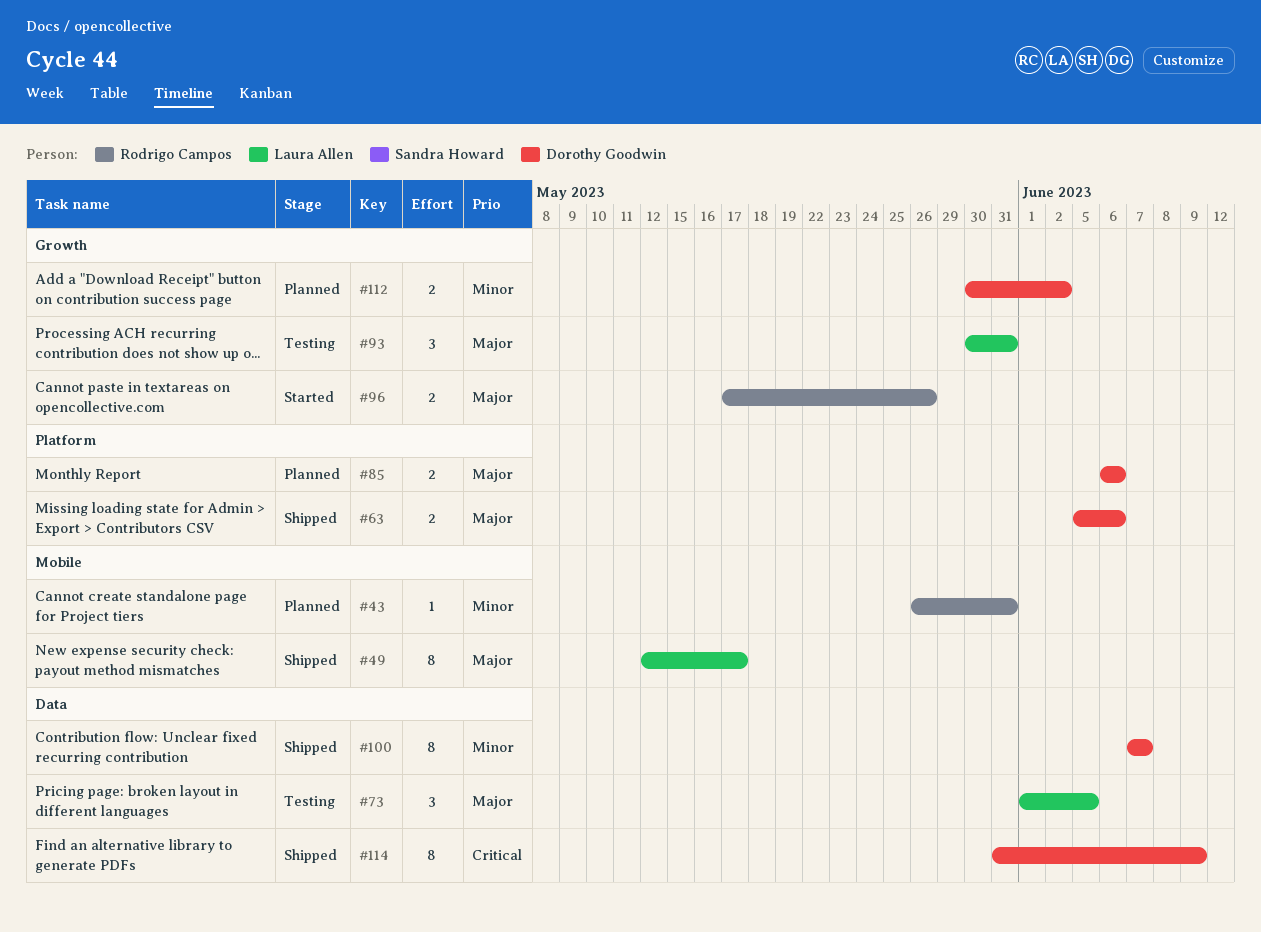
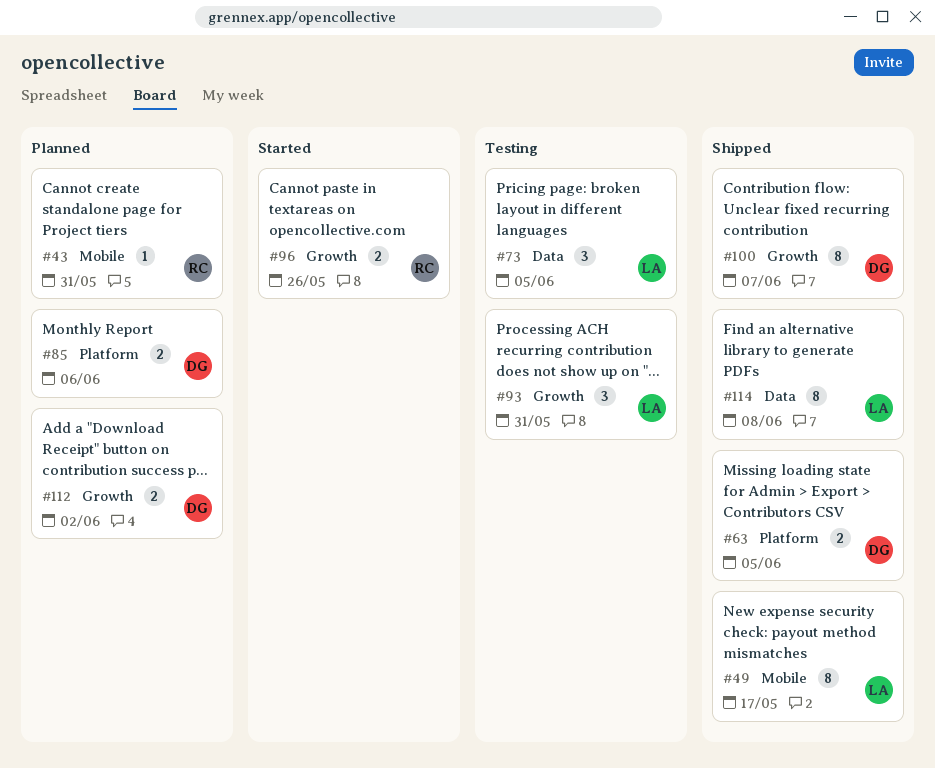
#63, due: Jun 6 -> Jun 5
#100, label: Data -> Growth
#114, owner: Dorothy Goodwin -> Laura Allen
#114, due: Jun 9 -> Jun 8

